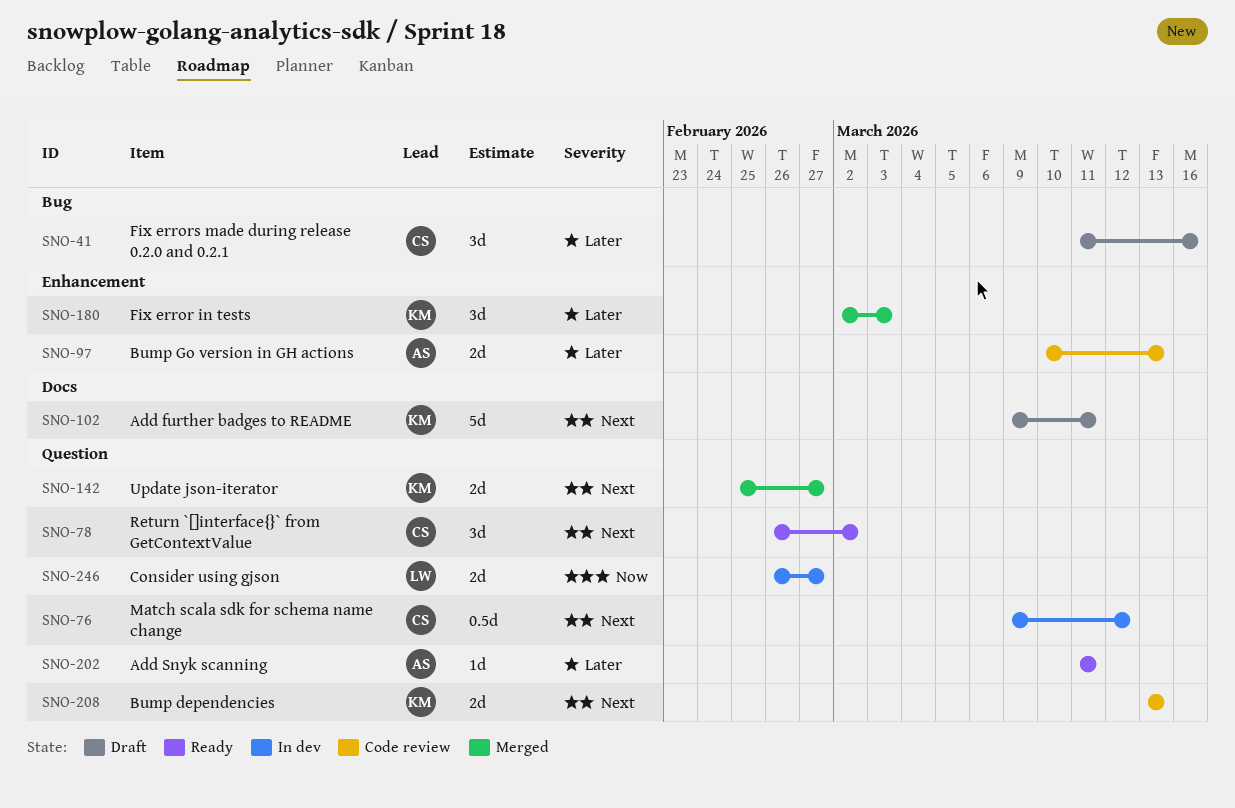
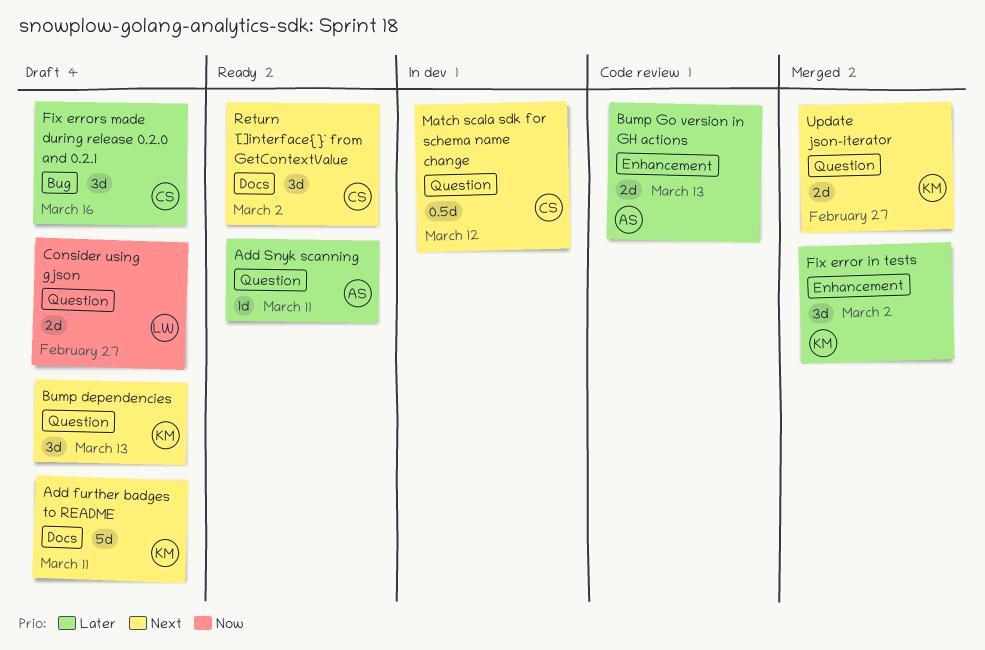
Bump dependencies, status: Code review -> Draft
Bump dependencies, estimate: 2d -> 3d
Consider using gjson, status: In dev -> Draft
Fix error in tests, due: Mar 3 -> Mar 2
Return `[]interface{}` from GetContextValue, label: Question -> Docs

